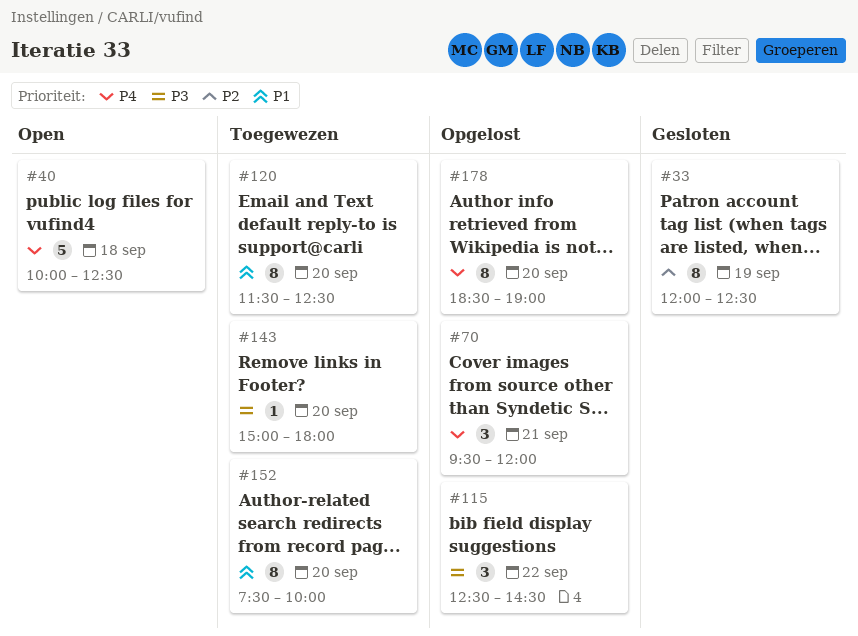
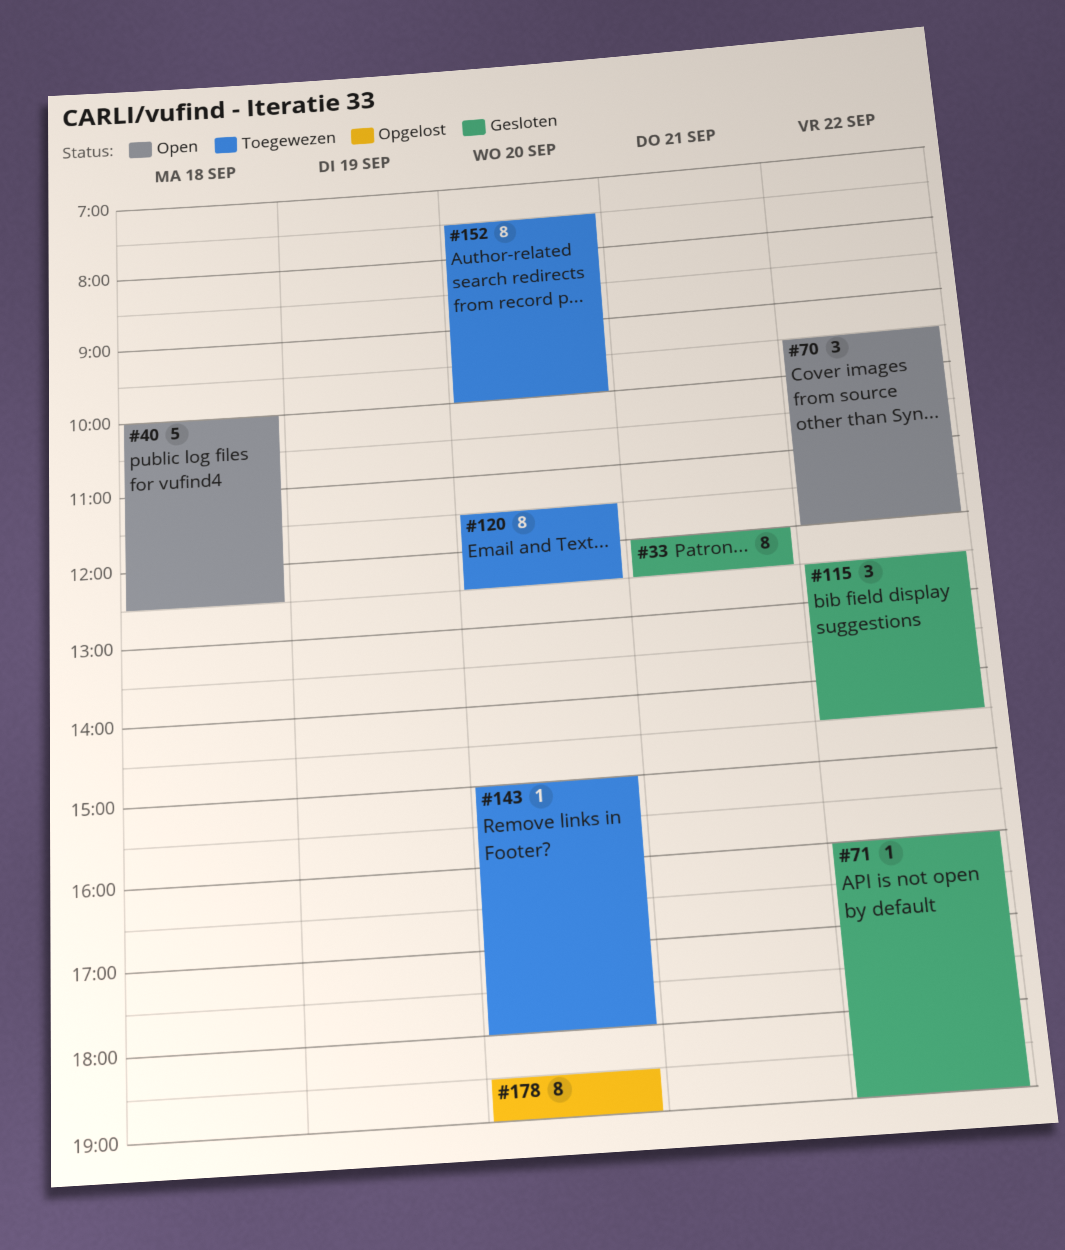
#33, day: Sep 19 -> Sep 21
#70, status: Opgelost -> Open
#70, day: Sep 21 -> Sep 22
#71: none -> present
#115, status: Opgelost -> Gesloten

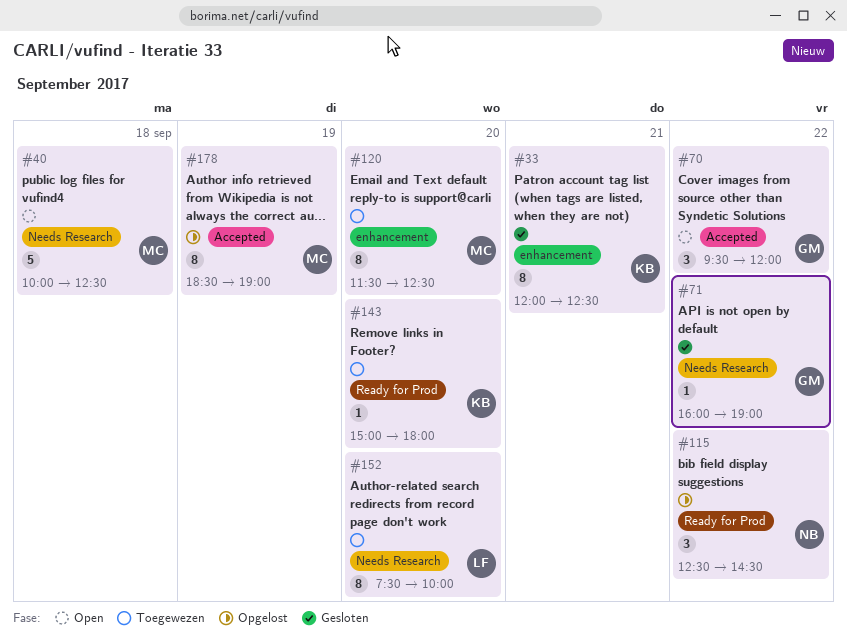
#115, status: Gesloten -> Opgelost
#178, day: Sep 20 -> Sep 19

